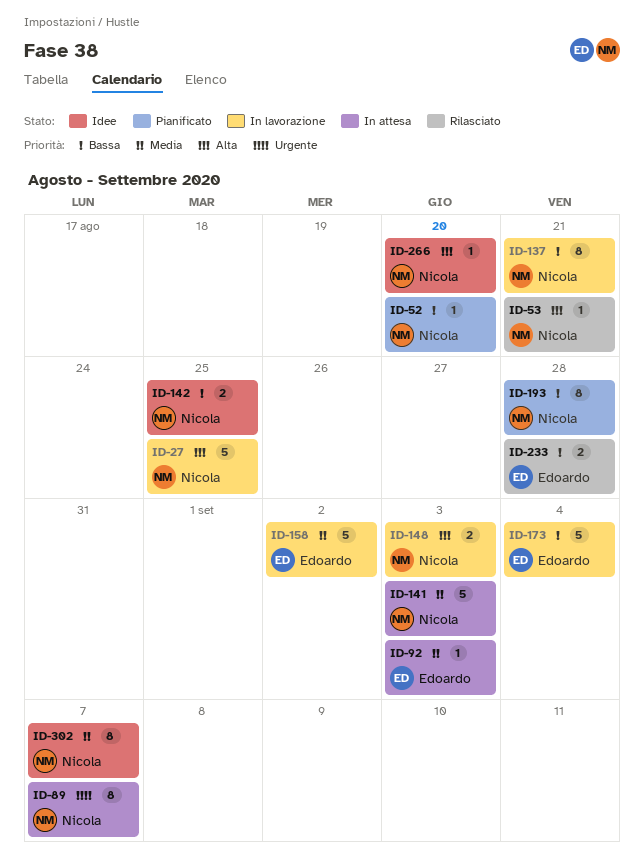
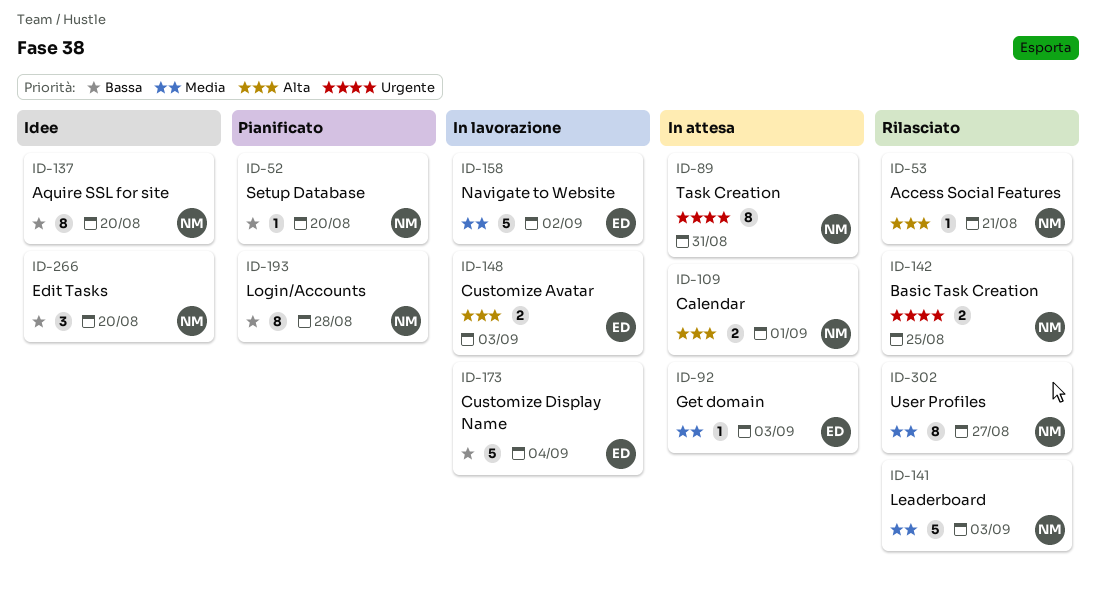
ID-27: present -> none
ID-89, due: Sep 7 -> Aug 31
ID-109: none -> present
ID-137, status: In lavorazione -> Idee
ID-137, due: Aug 21 -> Aug 20
ID-141, status: In attesa -> Rilasciato
ID-142, status: Idee -> Rilasciato
ID-142, priority: Bassa -> Urgente
ID-148, owner: Nicola -> Edoardo
ID-233: present -> none
ID-266, priority: Alta -> Bassa
ID-266, estimate: 1 -> 3
ID-302, status: Idee -> Rilasciato
ID-302, due: Sep 7 -> Aug 27

